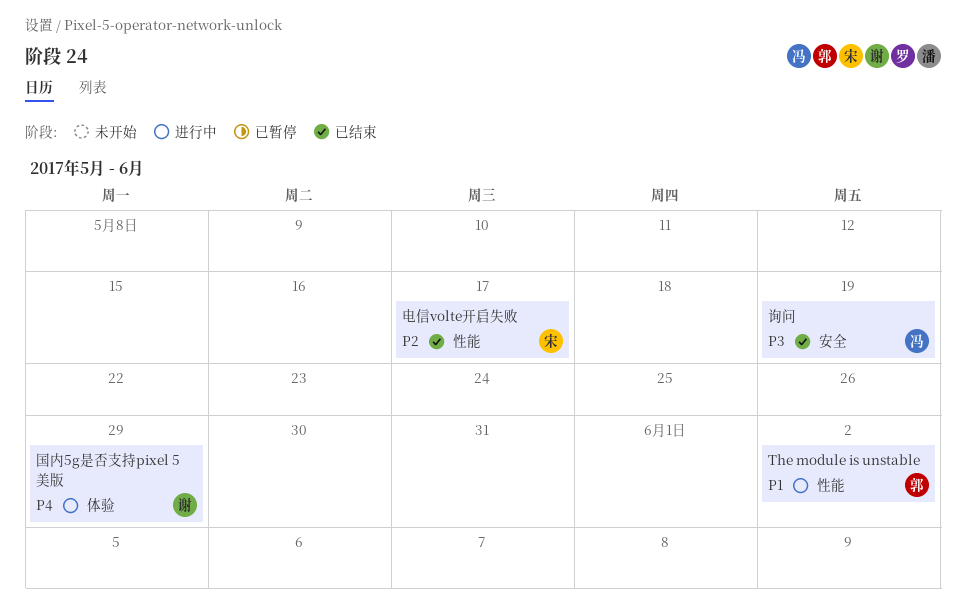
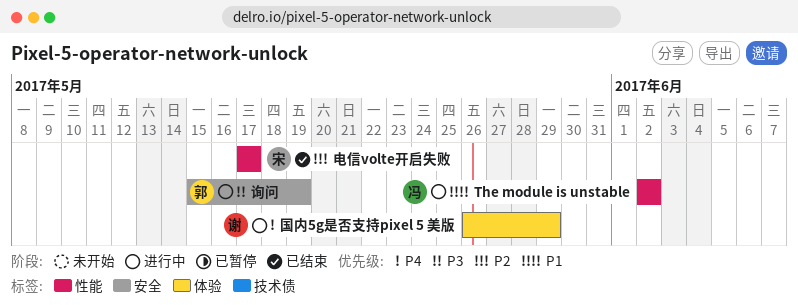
The module is unstable, owner: 郭 -> 冯
询问, status: 已结束 -> 进行中
询问, owner: 冯 -> 郭

